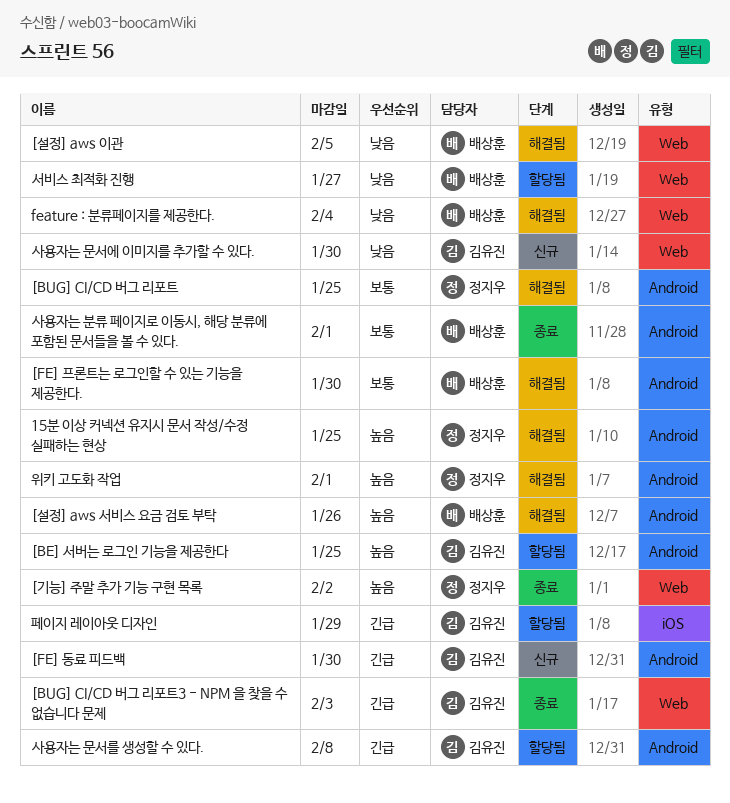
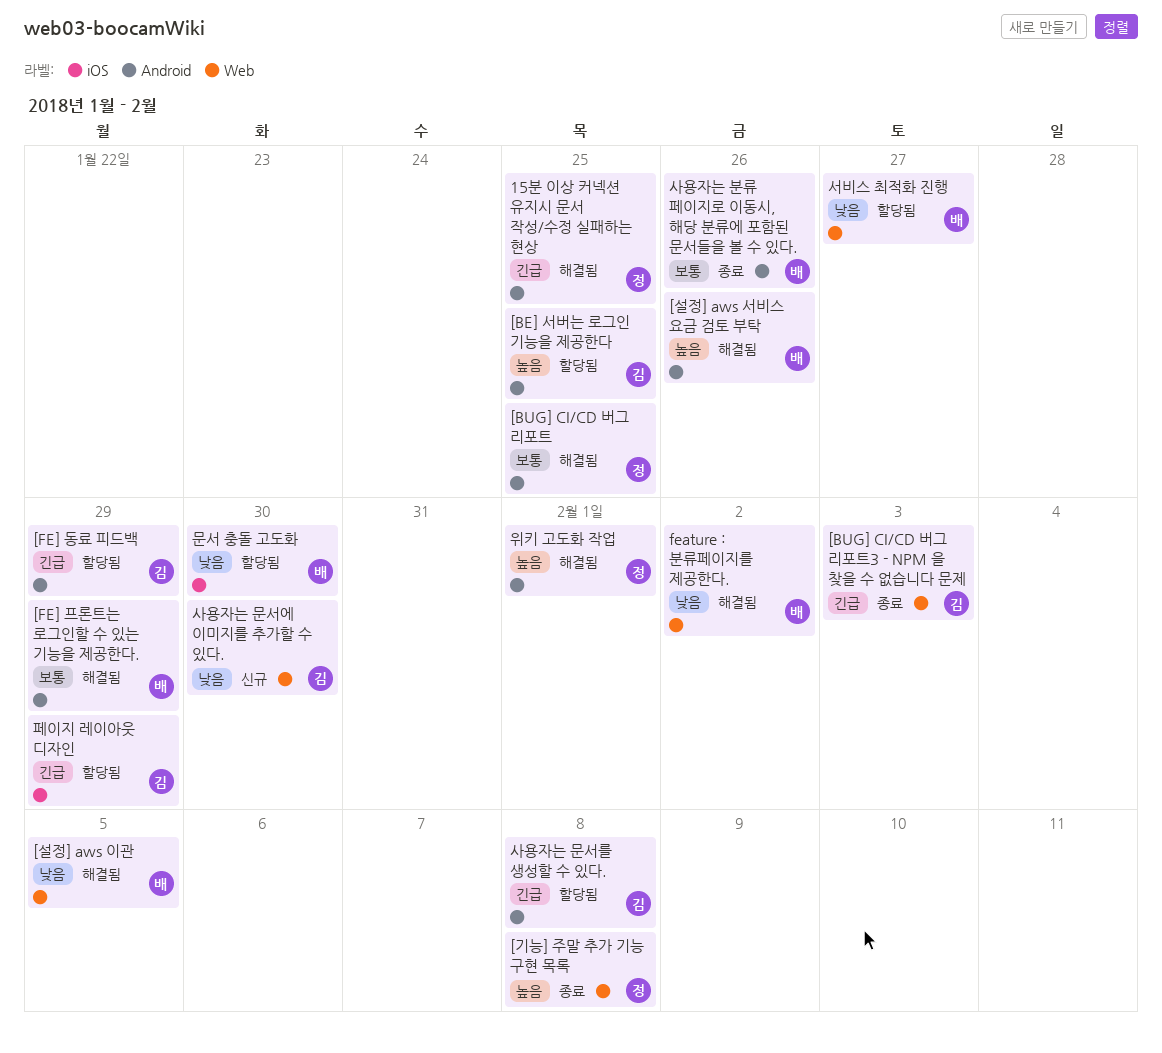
15분 이상 커넥션 유지시 문서 작성/수정 실패하는 현상, priority: 높음 -> 긴급
[FE] 동료 피드백, status: 신규 -> 할당됨
[FE] 동료 피드백, due: Jan 30 -> Jan 29
[FE] 프론트는 로그인할 수 있는 기능을 제공한다., due: Jan 30 -> Jan 29
[기능] 주말 추가 기능 구현 목록, due: Feb 2 -> Feb 8
feature : 분류페이지를 제공한다., due: Feb 4 -> Feb 2
문서 충돌 고도화: none -> present
사용자는 분류 페이지로 이동시, 해당 분류에 포함된 문서들을 볼 수 있다., due: Feb 1 -> Jan 26

